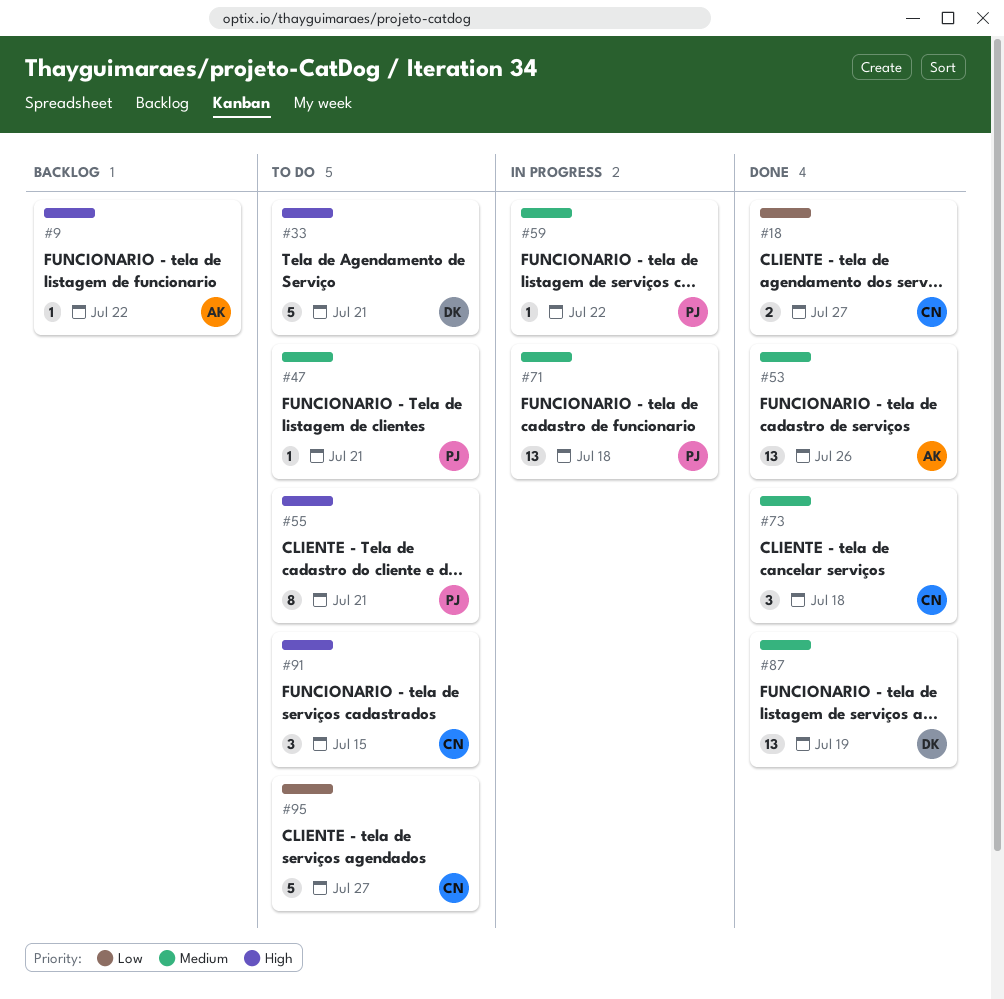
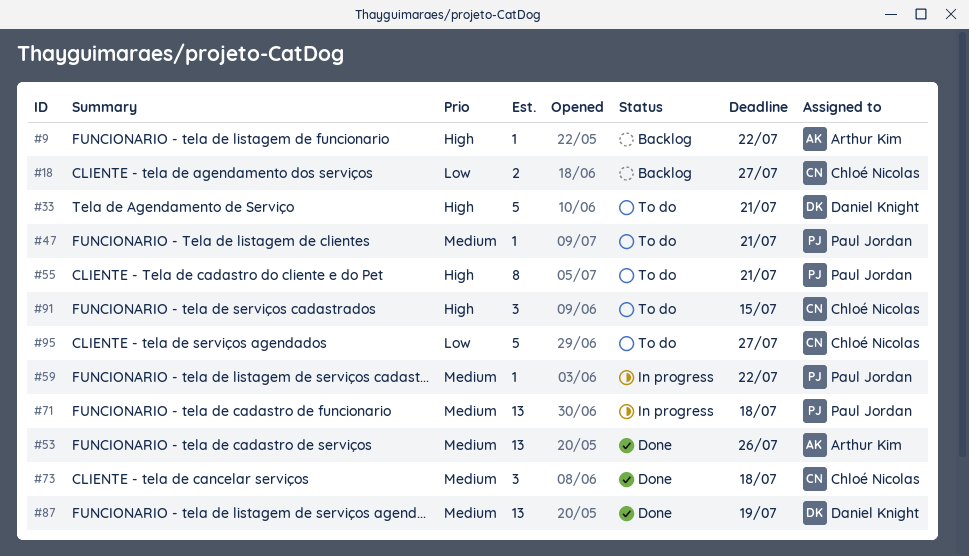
#18, status: Done -> Backlog

